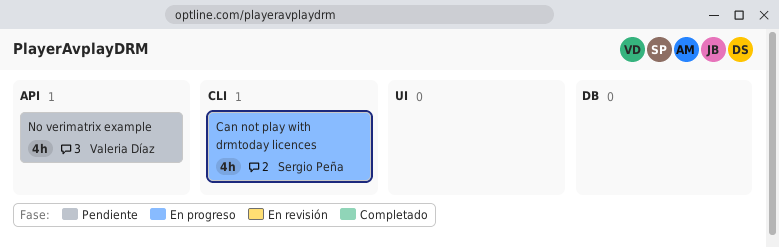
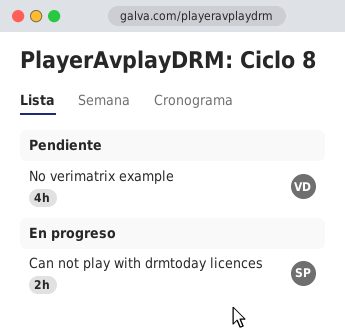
Can not play with drmtoday licences, estimate: 4h -> 2h

